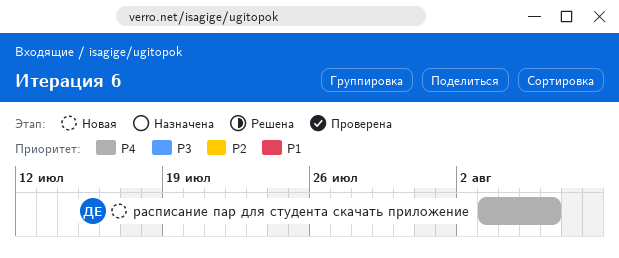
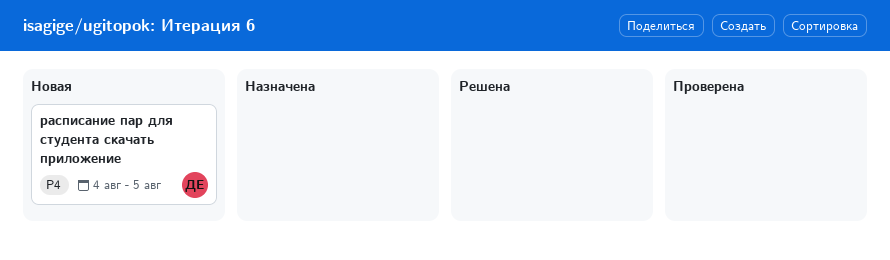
расписание пар для студента скачать приложение, start: Aug 3 -> Aug 4
расписание пар для студента скачать приложение, due: Aug 6 -> Aug 5

